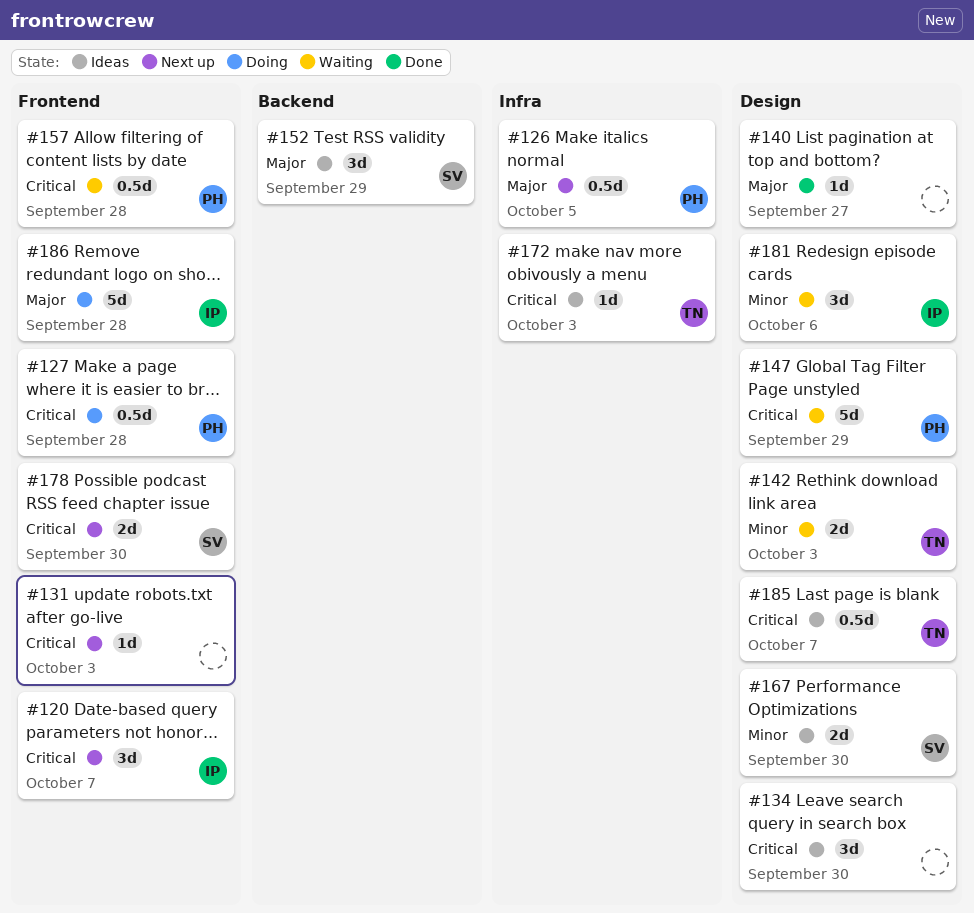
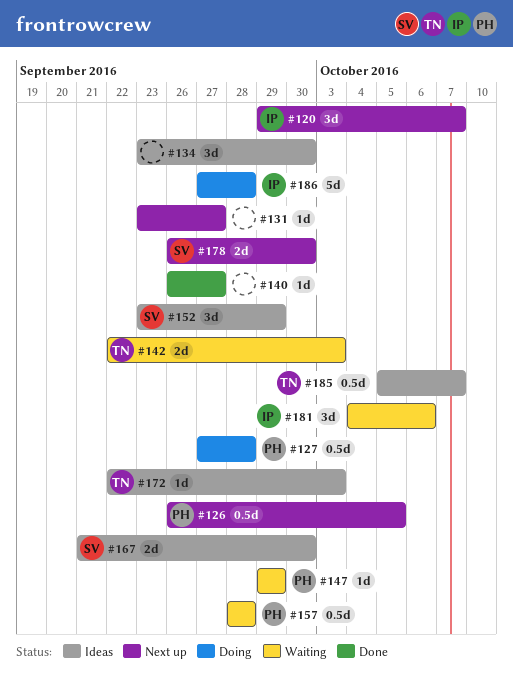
#131, due: Oct 3 -> Sep 27
#147, estimate: 5d -> 1d

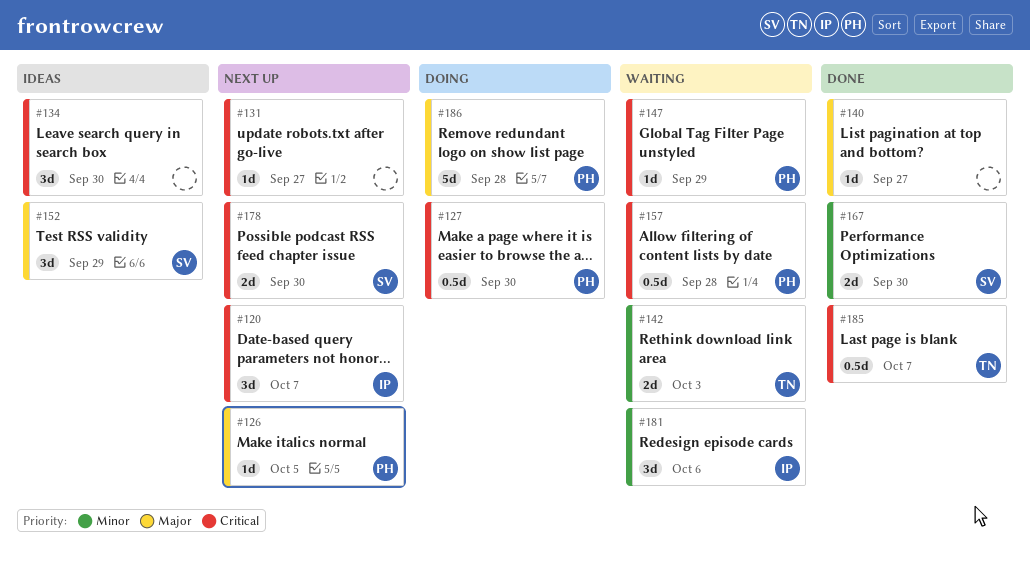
#126, estimate: 0.5d -> 1d
#127, due: Sep 28 -> Sep 30
#167, status: Ideas -> Done
#172: present -> none
#185, status: Ideas -> Done
#186, owner: IP -> PH

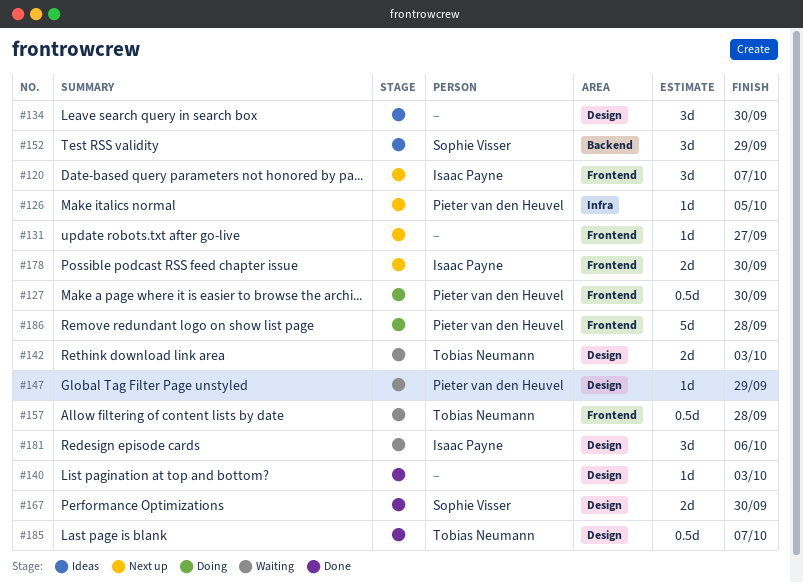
#140, due: Sep 27 -> Oct 3
#157, owner: Pieter van den Heuvel -> Tobias Neumann
#178, owner: Sophie Visser -> Isaac Payne

